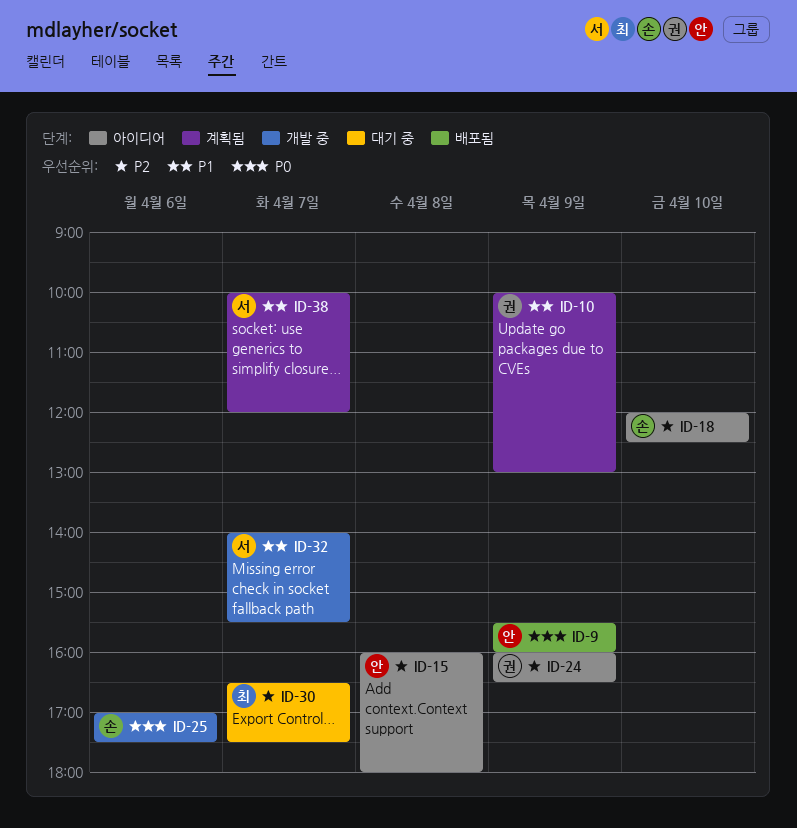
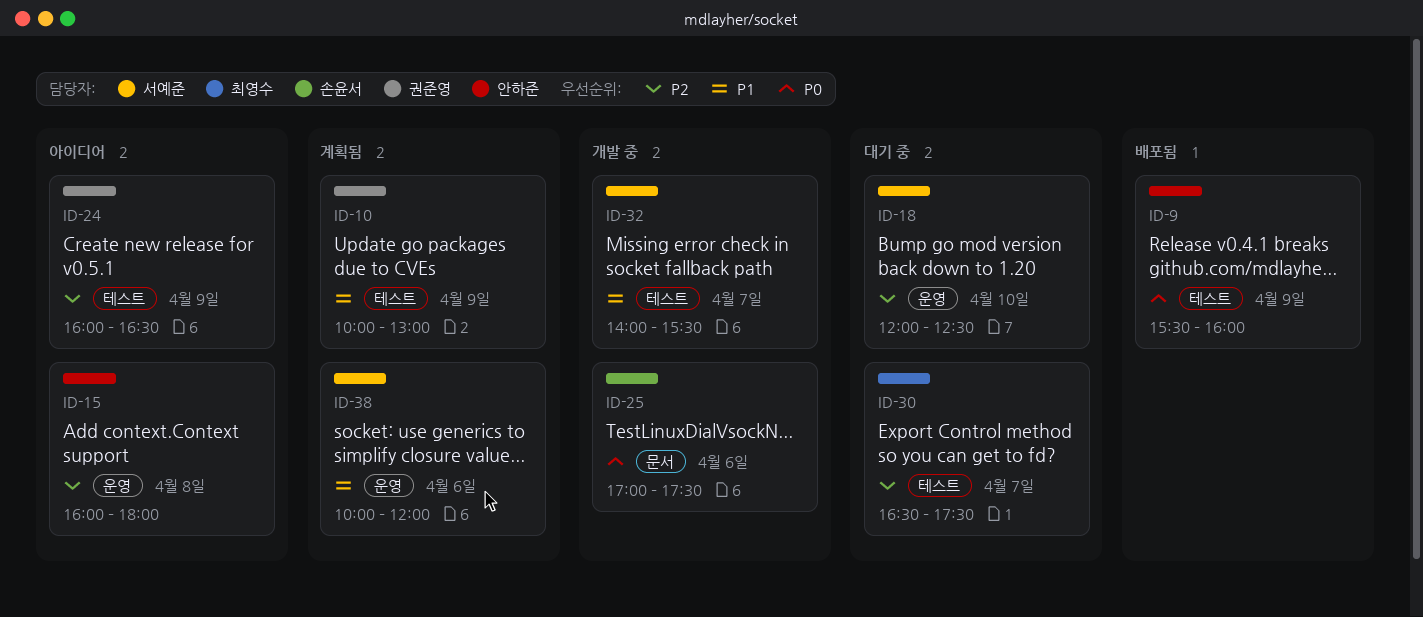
ID-18, status: 아이디어 -> 대기 중
ID-18, owner: 손윤서 -> 서예준
ID-38, day: Apr 7 -> Apr 6

